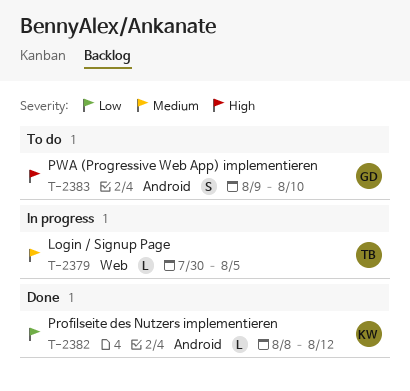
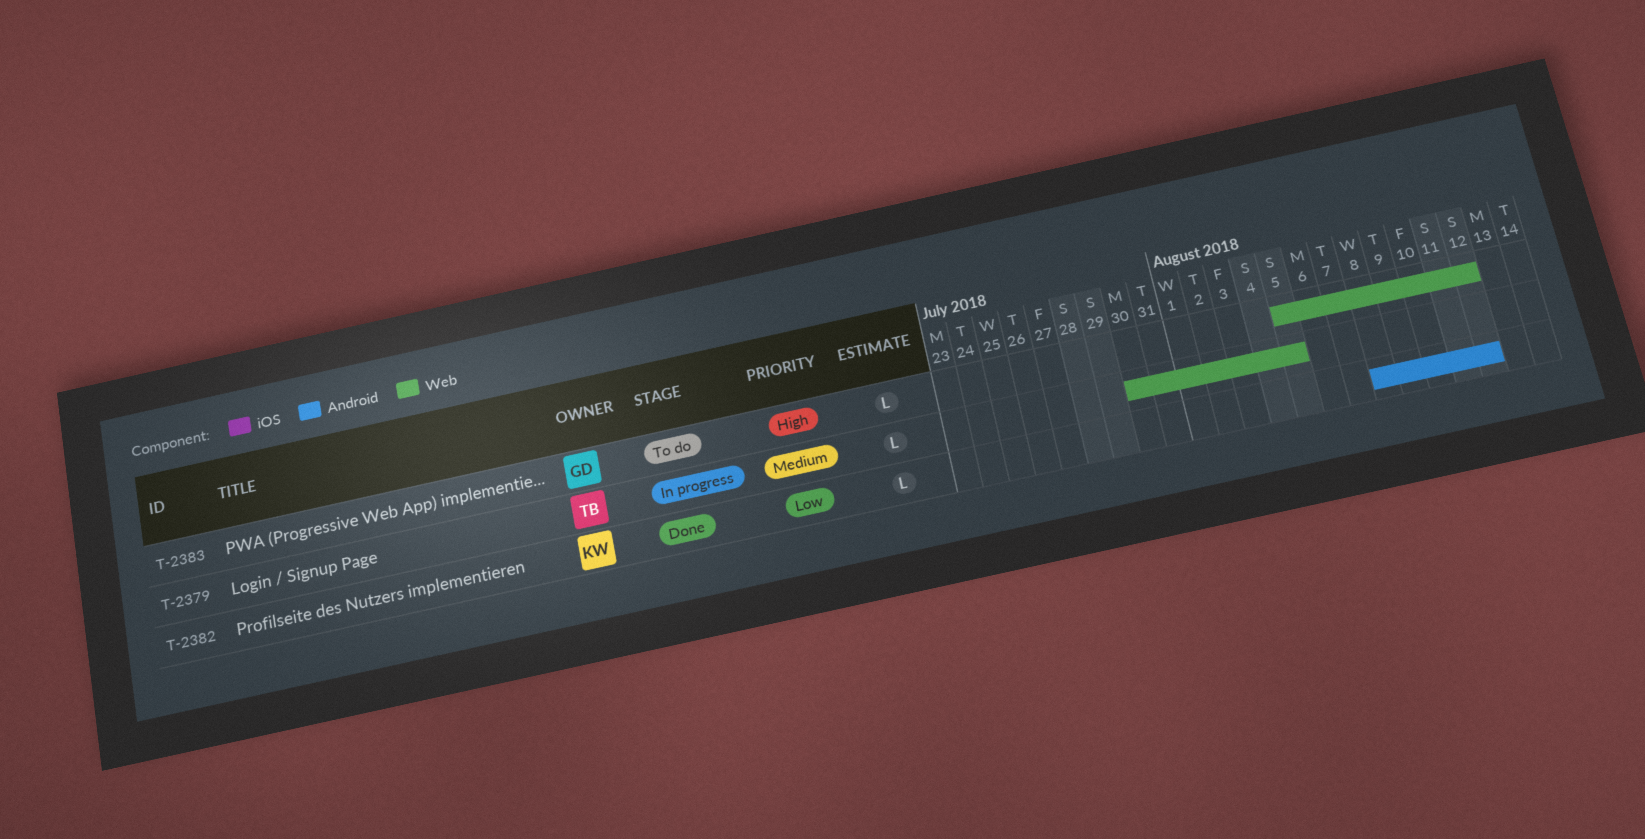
T-2383, label: Android -> Web
T-2383, estimate: S -> L
T-2383, start: Aug 9 -> Aug 5
T-2383, due: Aug 10 -> Aug 12

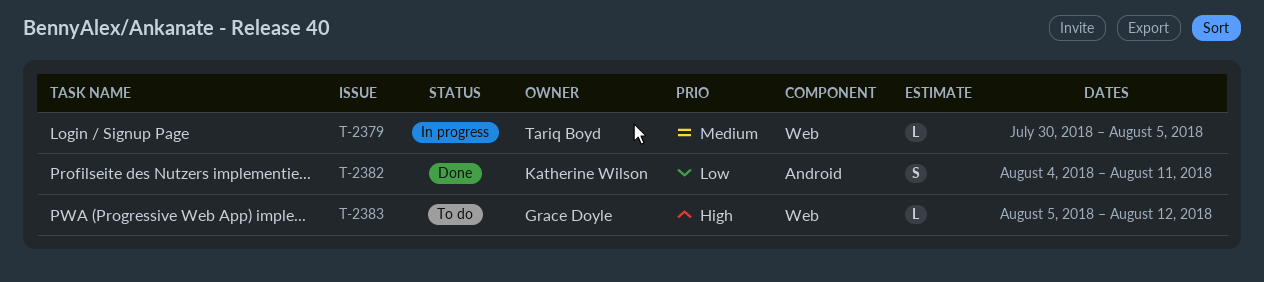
T-2382, estimate: L -> S
T-2382, start: Aug 8 -> Aug 4
T-2382, due: Aug 12 -> Aug 11

